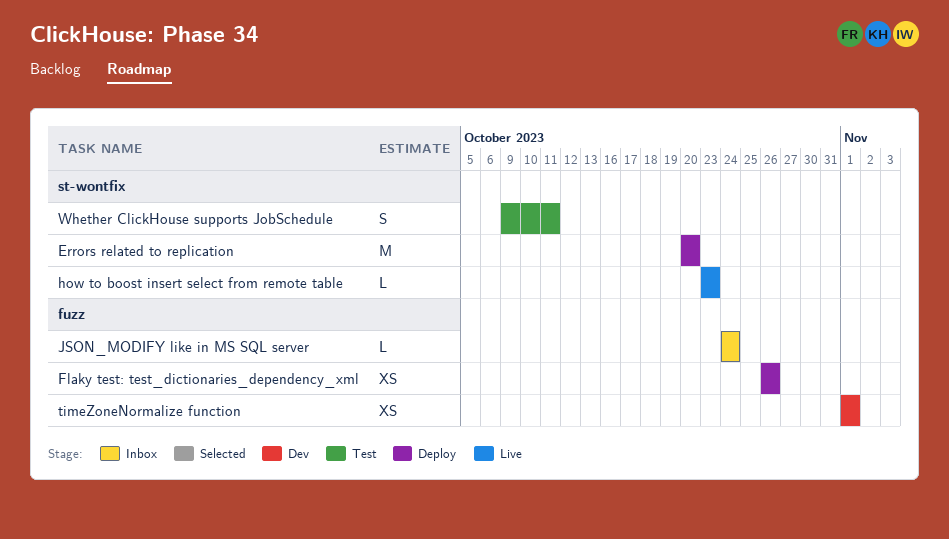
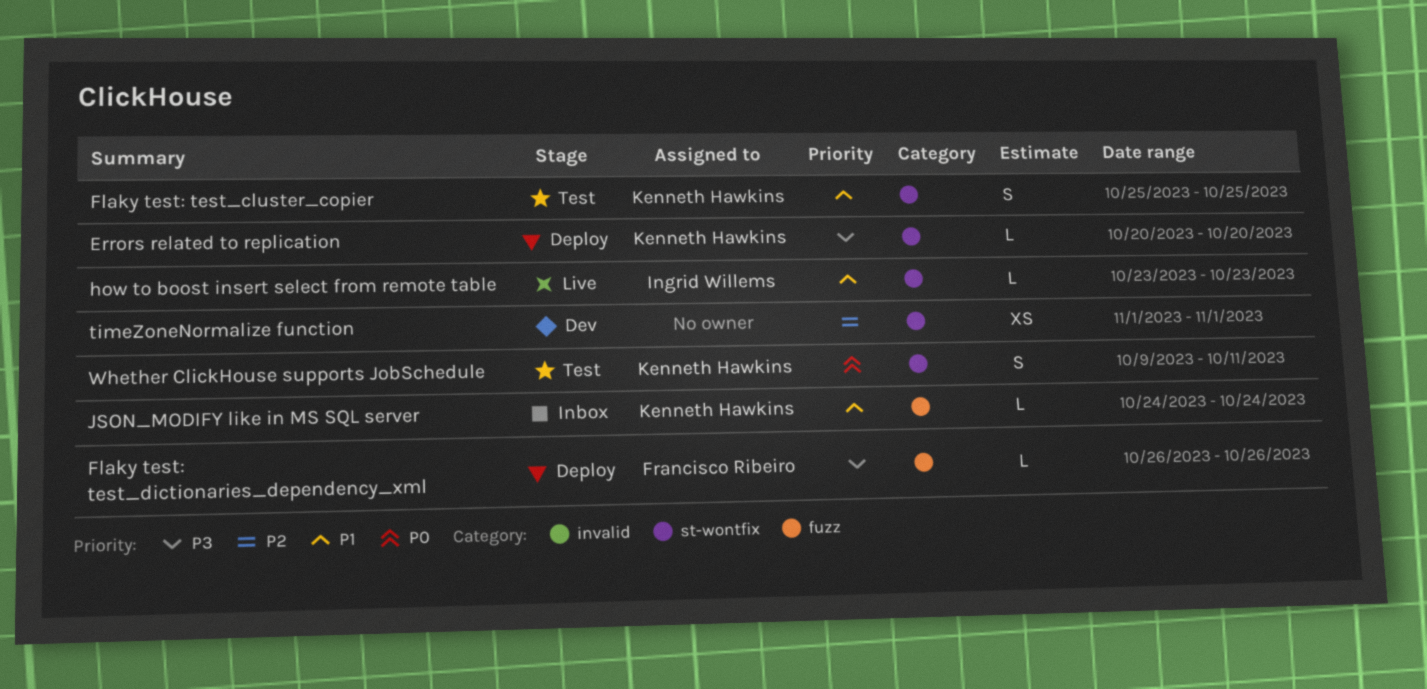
Errors related to replication, estimate: M -> L
Flaky test: test_cluster_copier: none -> present
Flaky test: test_dictionaries_dependency_xml, estimate: XS -> L
timeZoneNormalize function, label: fuzz -> st-wontfix

